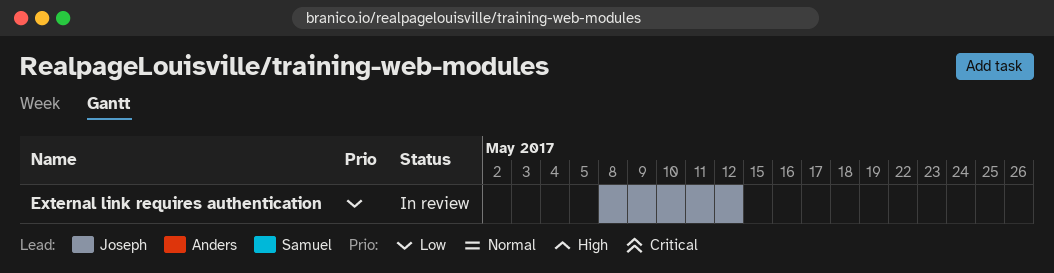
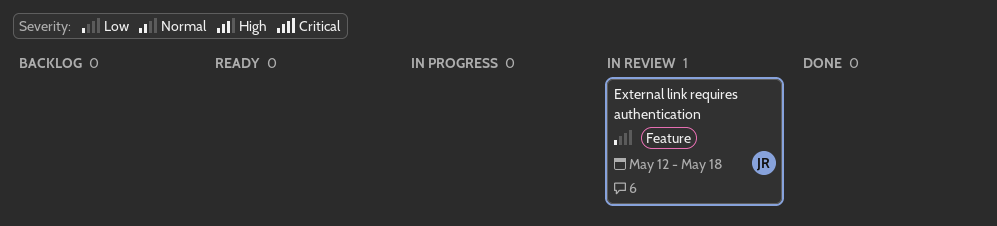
External link requires authentication, start: May 8 -> May 12
External link requires authentication, due: May 12 -> May 18

